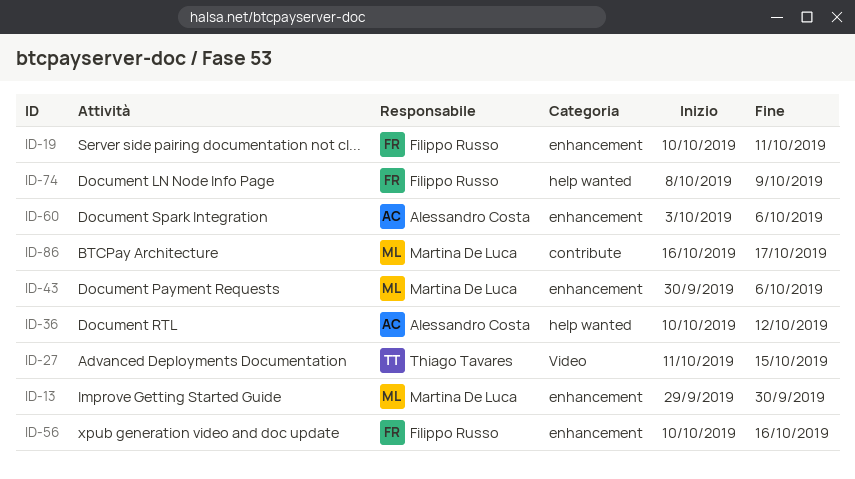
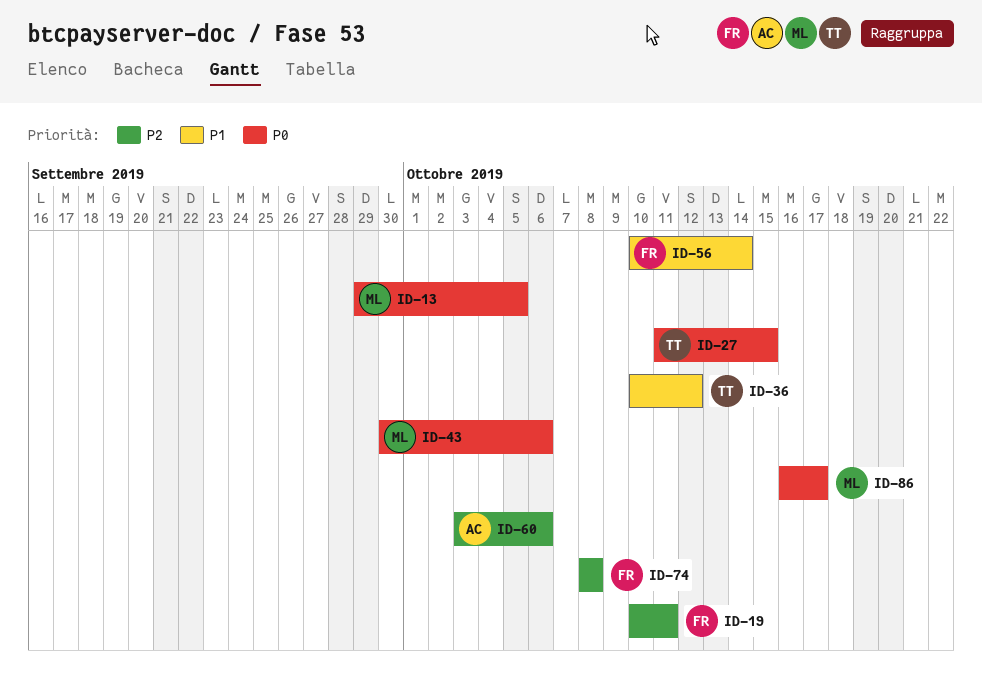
ID-13, due: Sep 30 -> Oct 5
ID-36, owner: Alessandro Costa -> Thiago Tavares
ID-56, due: Oct 16 -> Oct 14
ID-74, due: Oct 9 -> Oct 8

